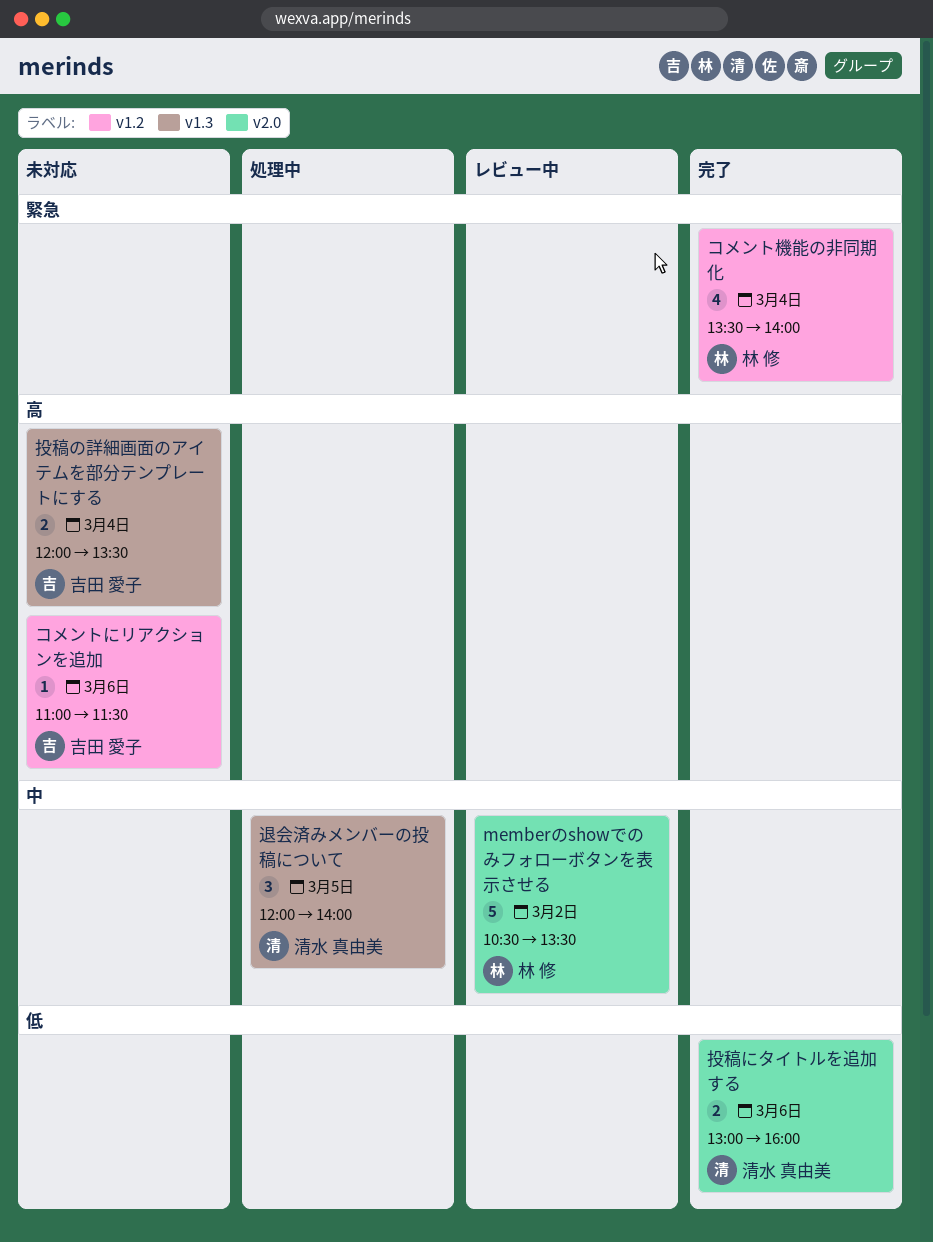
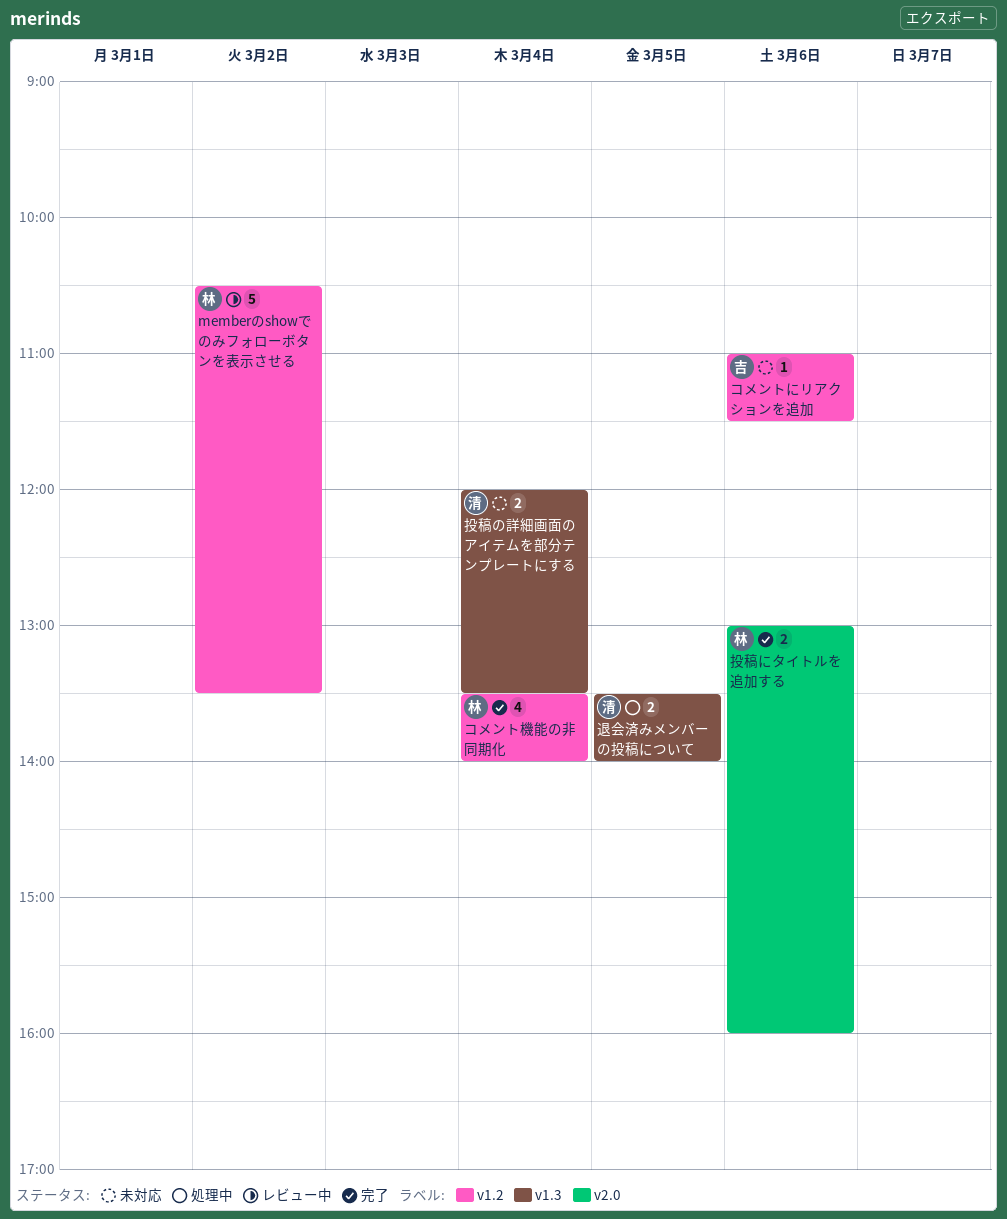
memberのshowでのみフォローボタンを表示させる, label: v2.0 -> v1.2
投稿にタイトルを追加する, owner: 清水 真由美 -> 林 修
投稿の詳細画面のアイテムを部分テンプレートにする, owner: 吉田 愛子 -> 清水 真由美
退会済みメンバーの投稿について, estimate: 3 -> 2
退会済みメンバーの投稿について, begins: 12:00 -> 13:30

